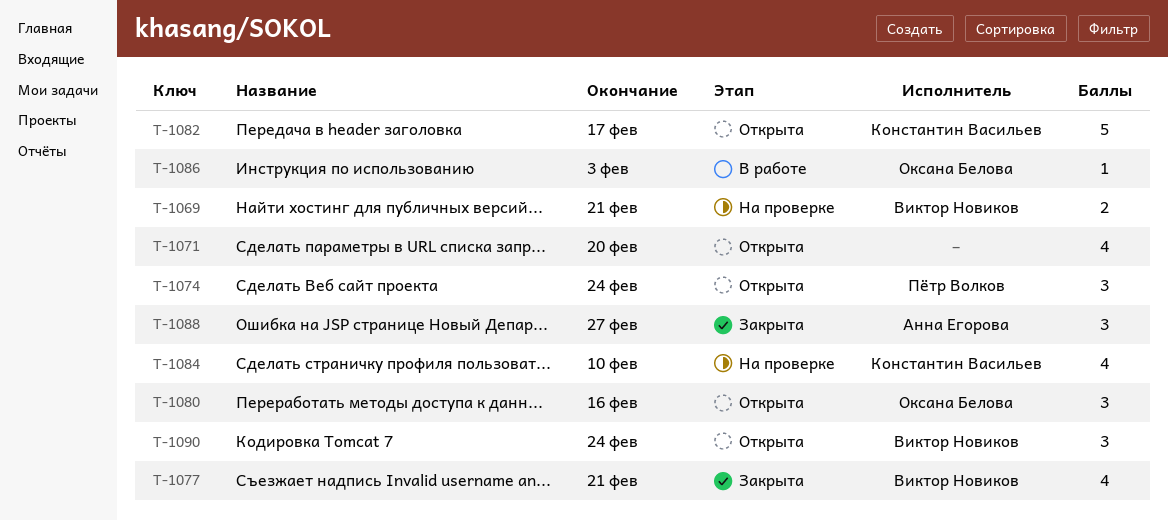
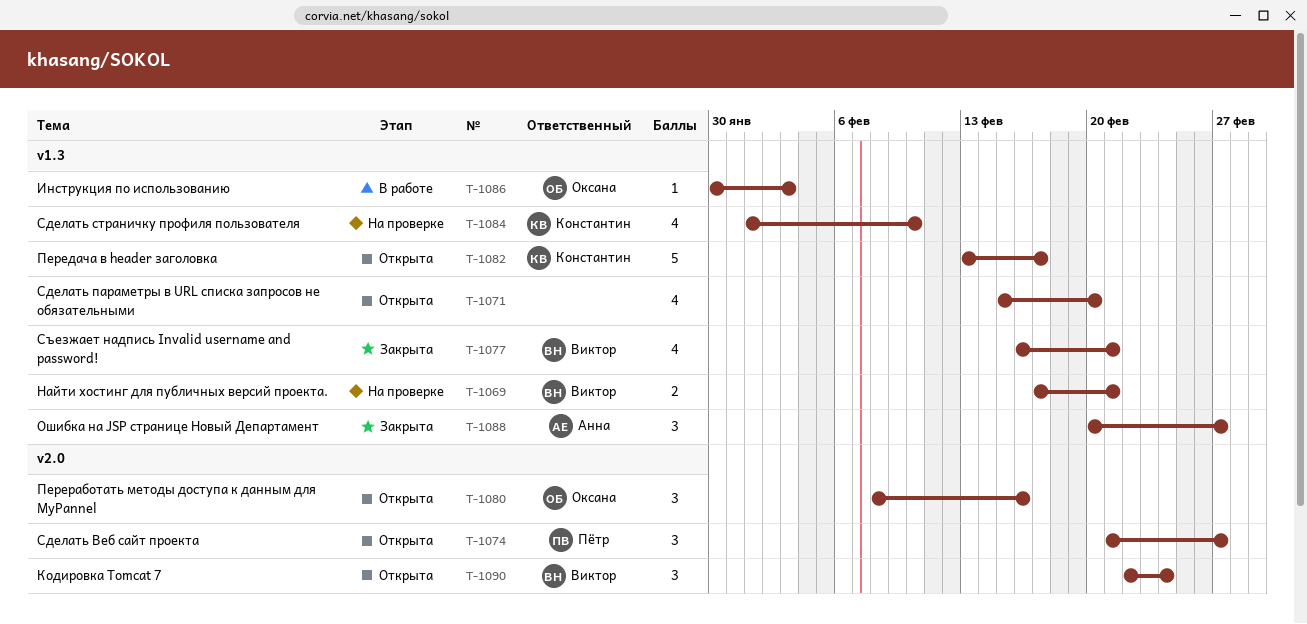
T-1074, due: Feb 24 -> Feb 27

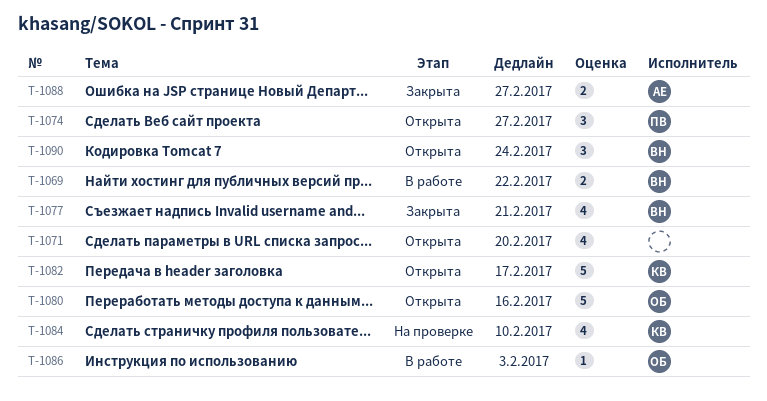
T-1069, status: На проверке -> В работе
T-1069, due: Feb 21 -> Feb 22
T-1080, estimate: 3 -> 5
T-1088, estimate: 3 -> 2

